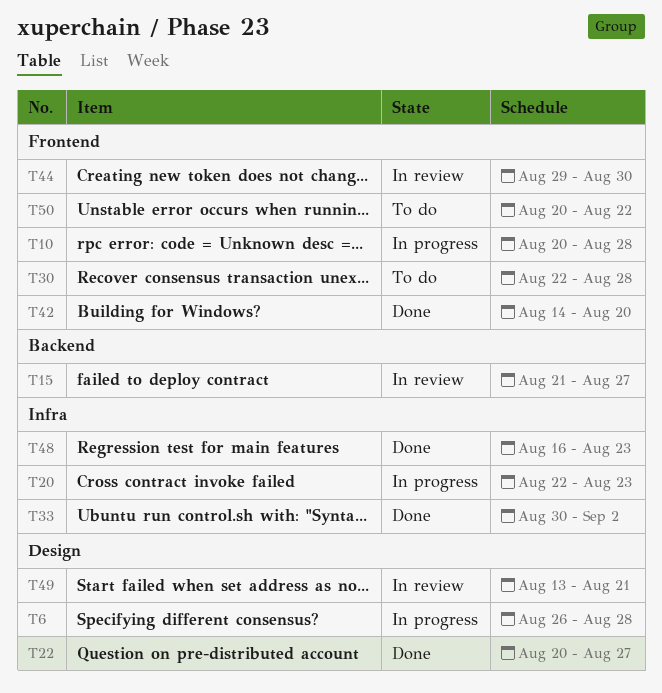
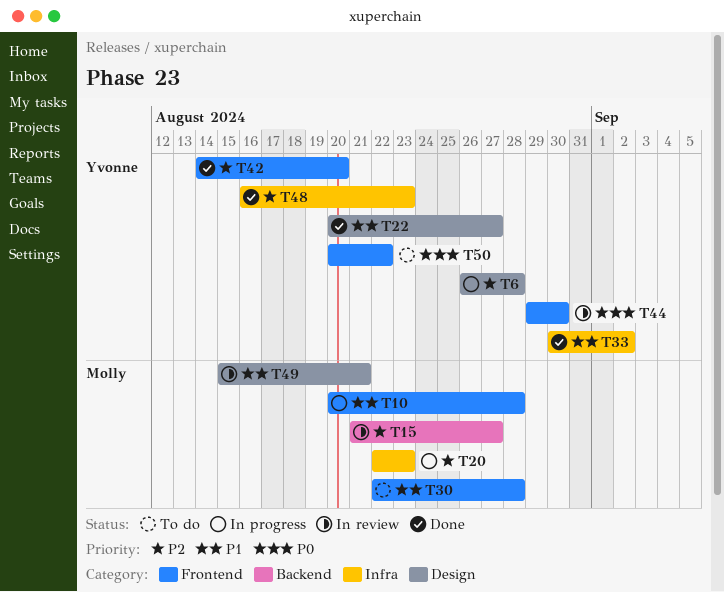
T49, start: Aug 13 -> Aug 15

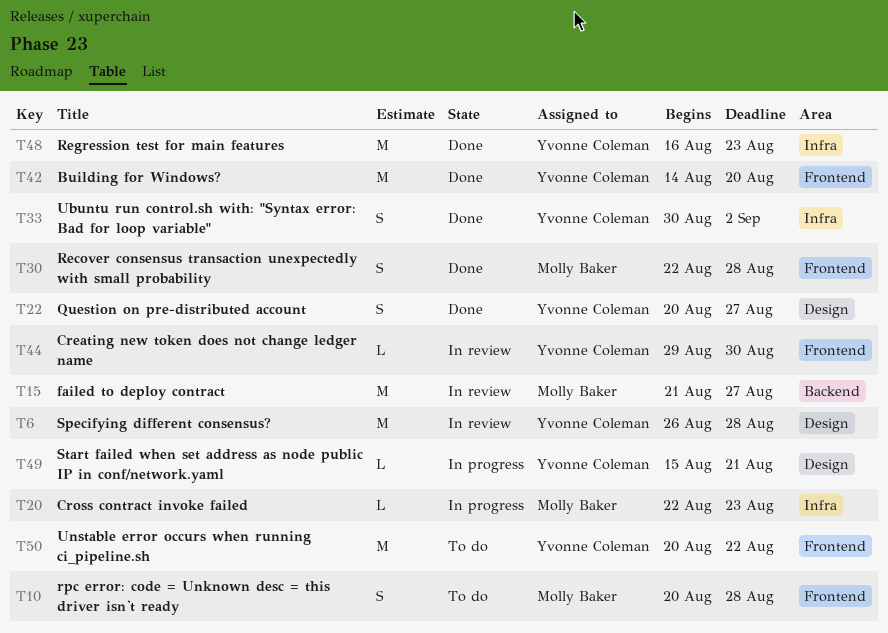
T6, status: In progress -> In review
T10, status: In progress -> To do
T30, status: To do -> Done
T49, status: In review -> In progress
T49, owner: Molly Baker -> Yvonne Coleman

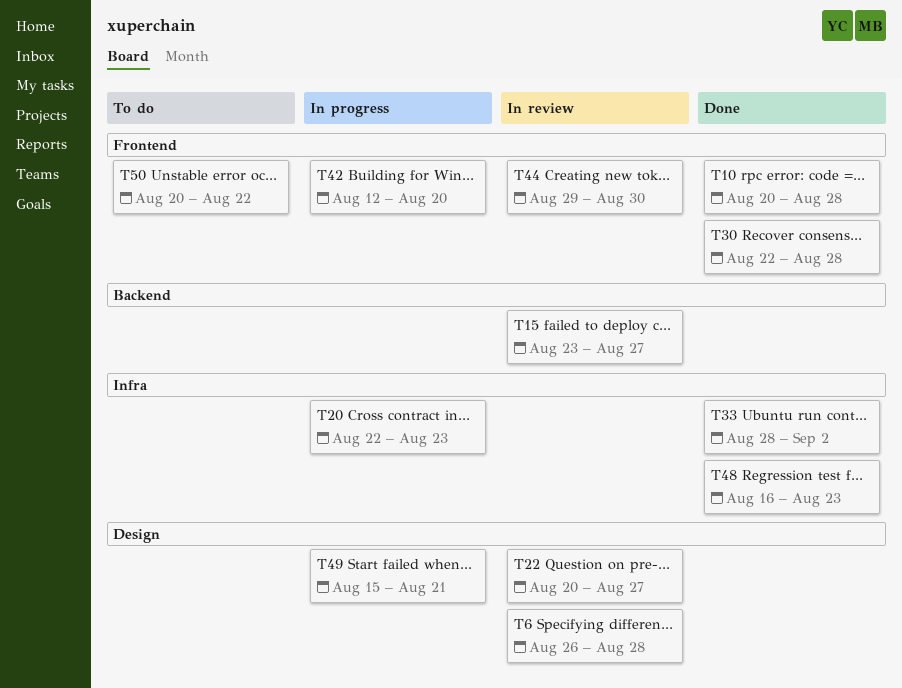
T10, status: To do -> Done
T15, start: Aug 21 -> Aug 23
T22, status: Done -> In review
T33, start: Aug 30 -> Aug 28
T42, status: Done -> In progress
T42, start: Aug 14 -> Aug 12

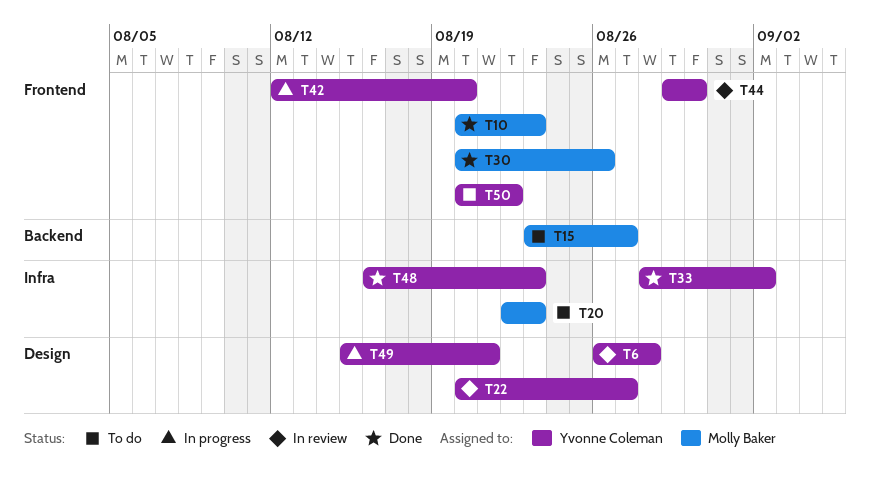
T10, due: Aug 28 -> Aug 23
T15, status: In review -> To do
T20, status: In progress -> To do
T30, start: Aug 22 -> Aug 20
T30, due: Aug 28 -> Aug 26

